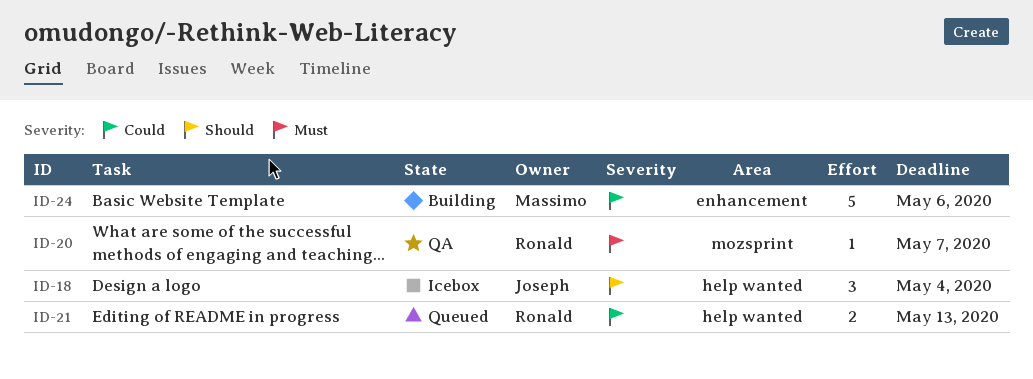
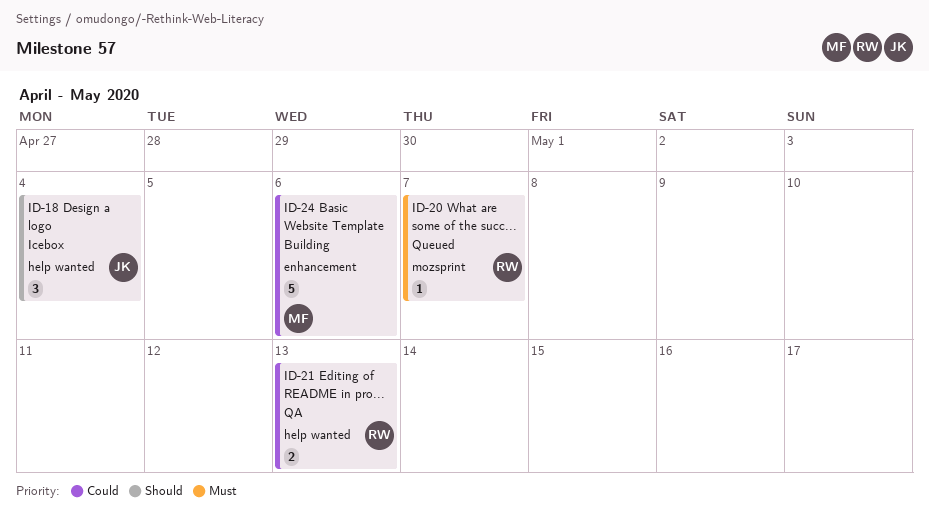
ID-20, status: QA -> Queued
ID-21, status: Queued -> QA

